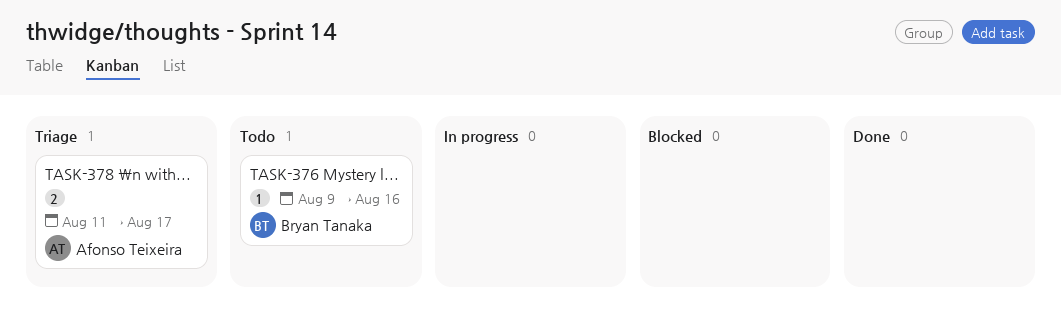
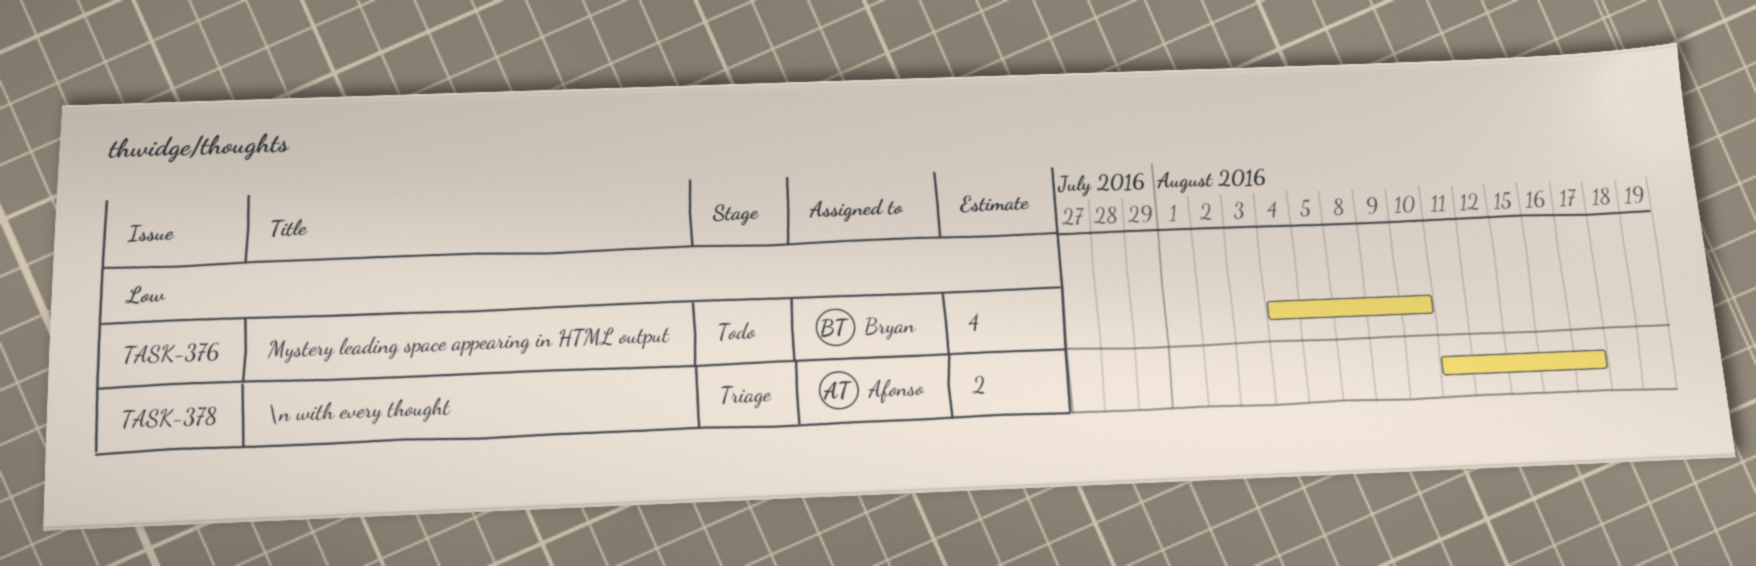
TASK-376, estimate: 1 -> 4
TASK-376, start: Aug 9 -> Aug 4
TASK-376, due: Aug 16 -> Aug 10

